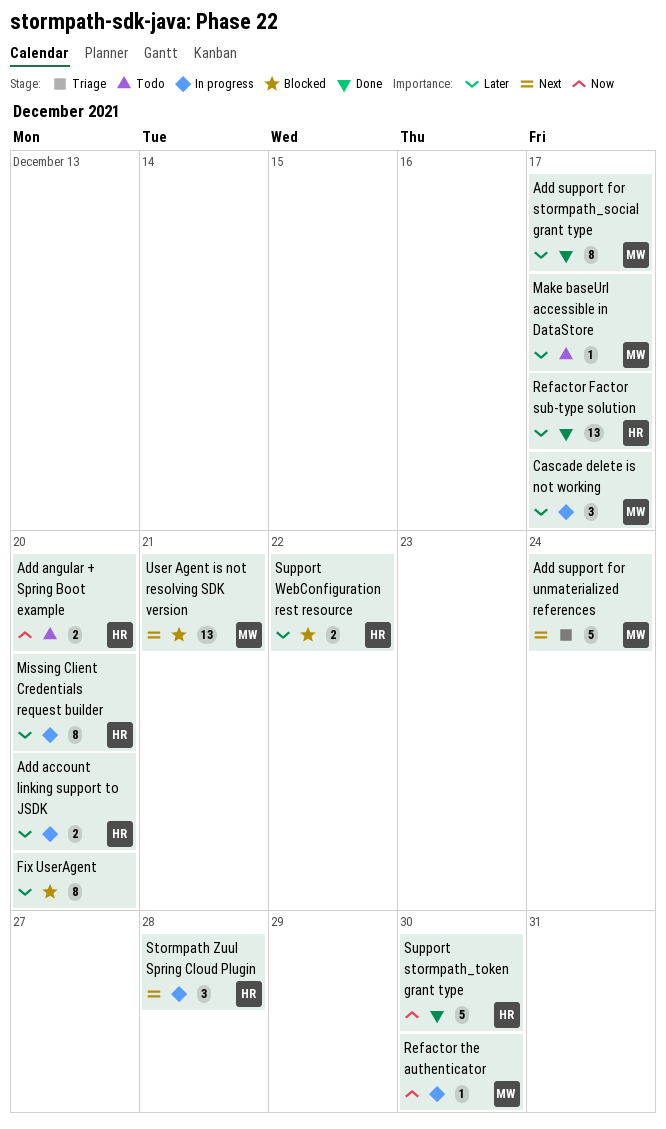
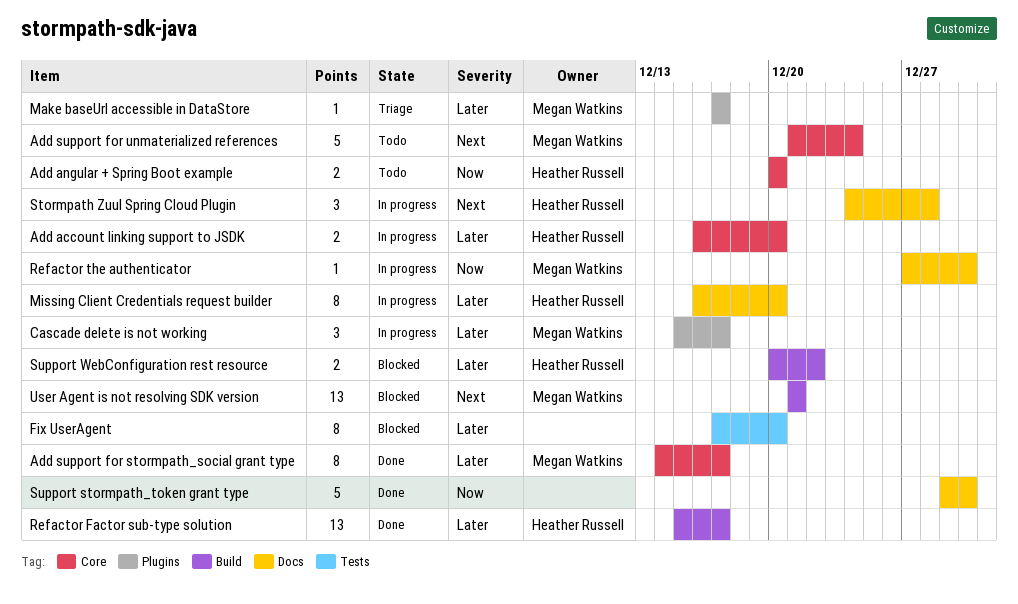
Add support for unmaterialized references, status: Triage -> Todo
Make baseUrl accessible in DataStore, status: Todo -> Triage
Support stormpath_token grant type, owner: Heather Russell -> none

